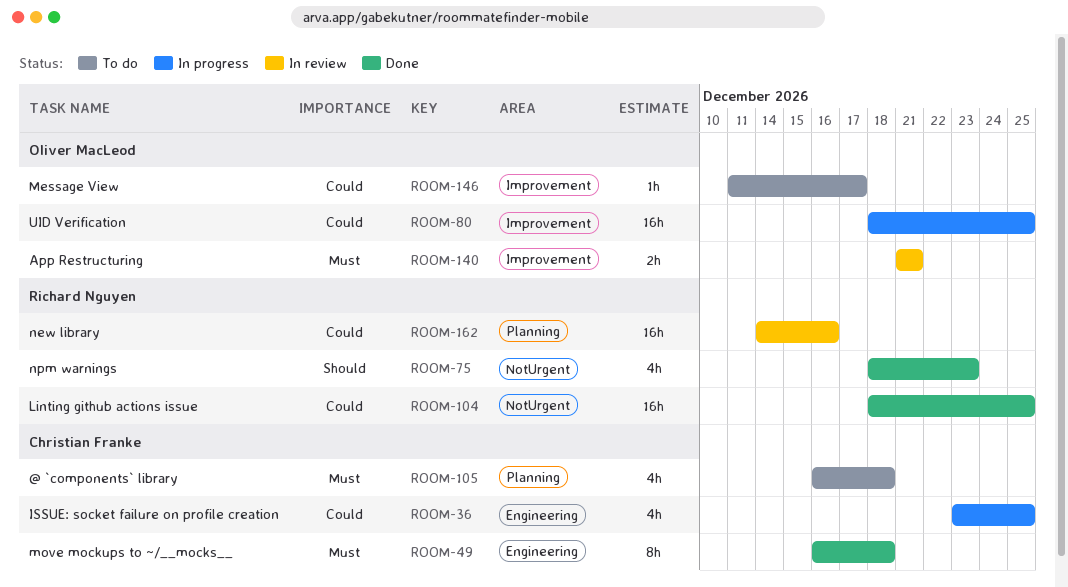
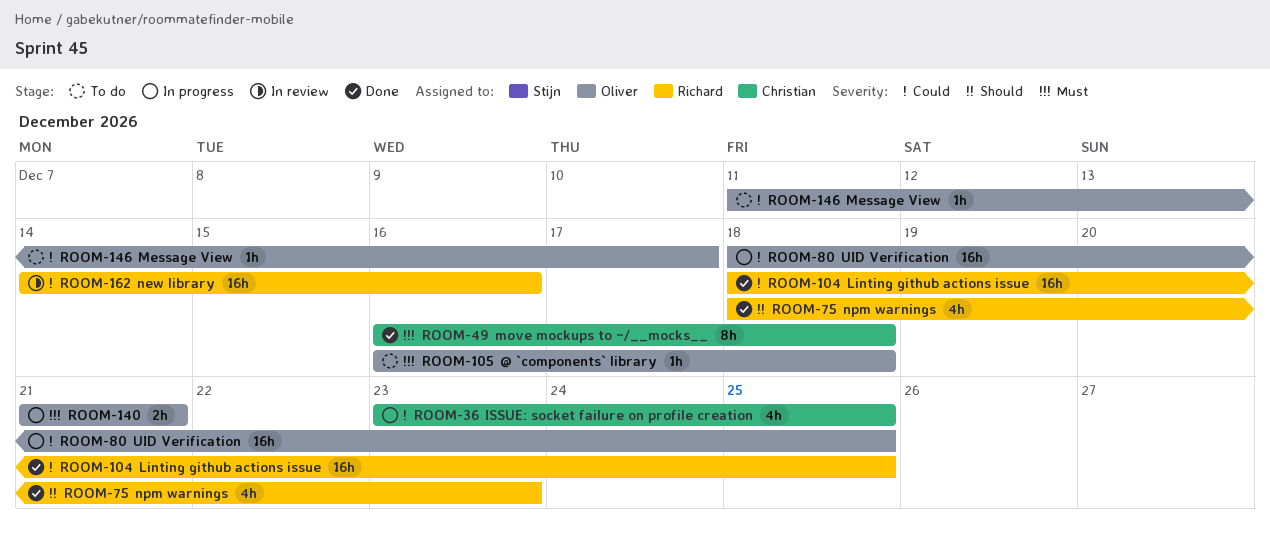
ROOM-105, owner: Christian Franke -> Oliver MacLeod
ROOM-105, estimate: 4h -> 1h
ROOM-140, status: In review -> In progress

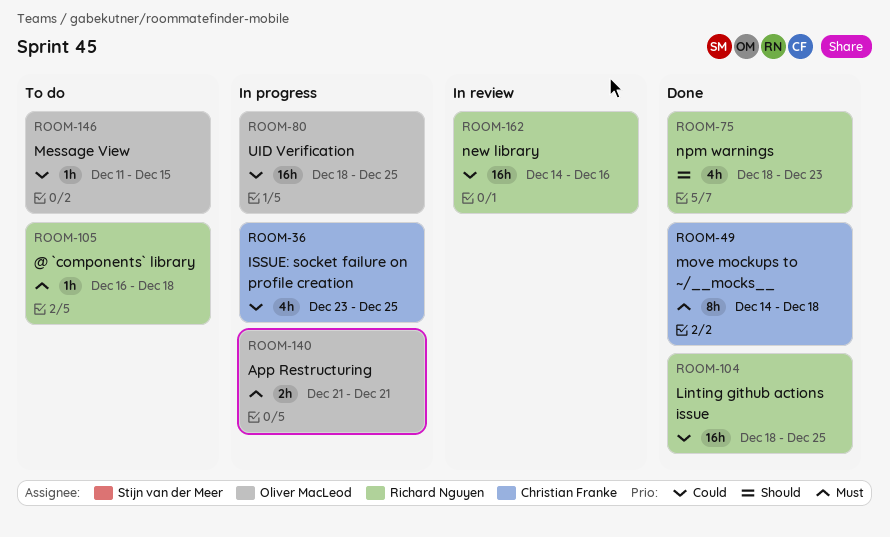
ROOM-49, start: Dec 16 -> Dec 14
ROOM-105, owner: Oliver MacLeod -> Richard Nguyen
ROOM-146, due: Dec 17 -> Dec 15

